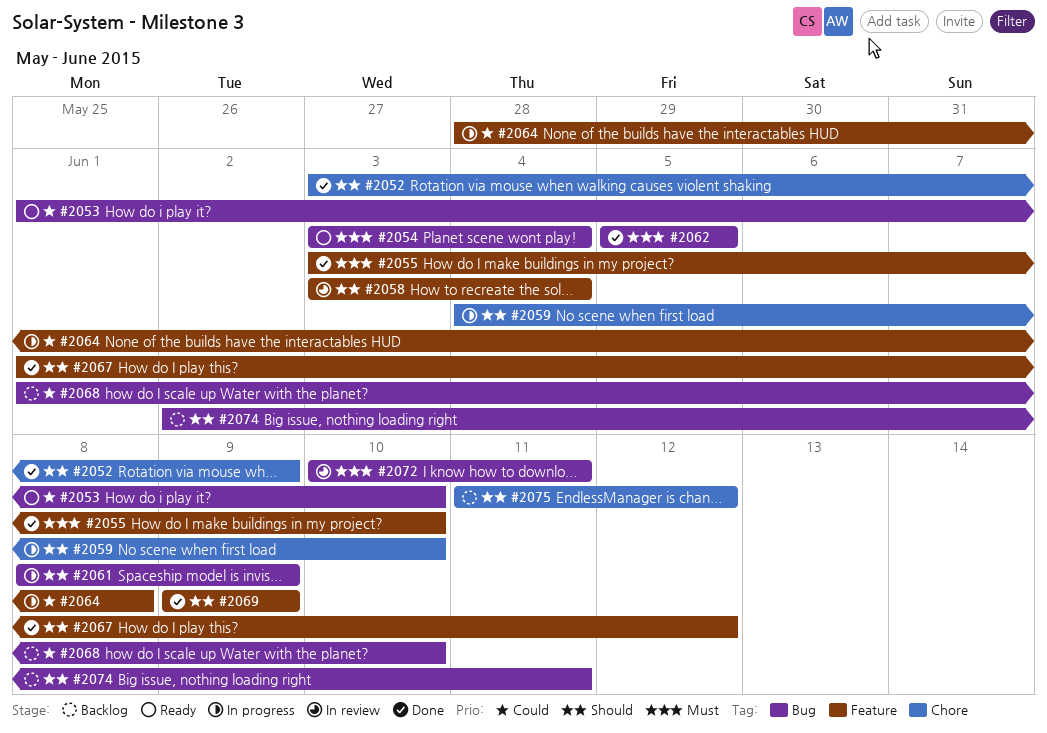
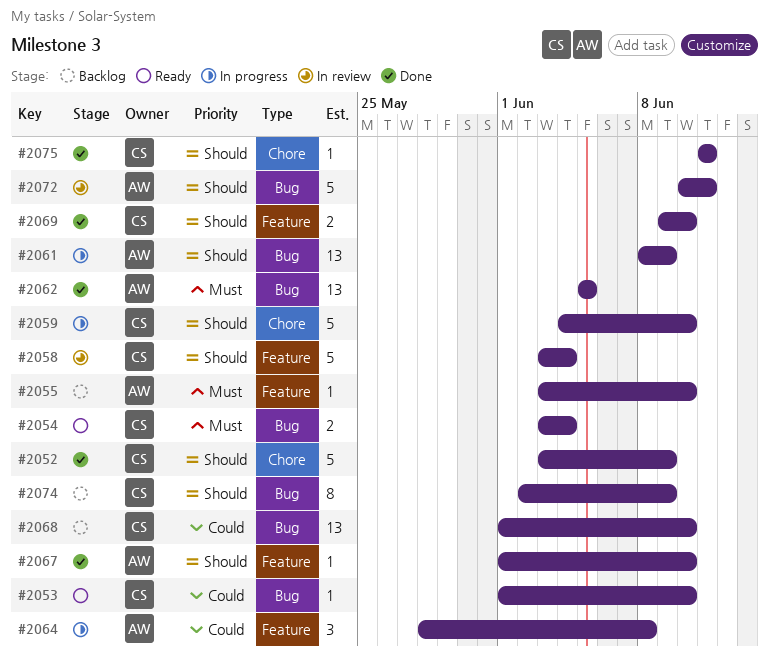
#2055, status: Done -> Backlog
#2067, due: Jun 12 -> Jun 10
#2069, due: Jun 9 -> Jun 10
#2072, priority: Must -> Should
#2074, due: Jun 11 -> Jun 9
#2075, status: Backlog -> Done
#2075, due: Jun 12 -> Jun 11

